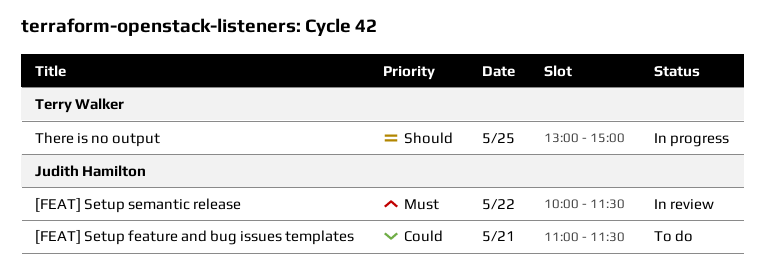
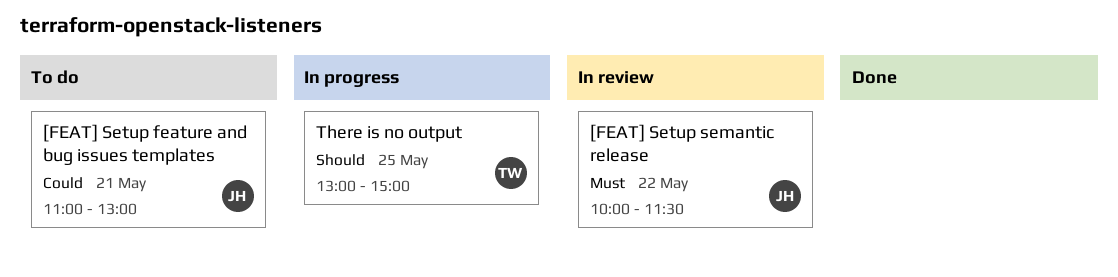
[FEAT] Setup feature and bug issues templates, ends: 11:30 -> 13:00

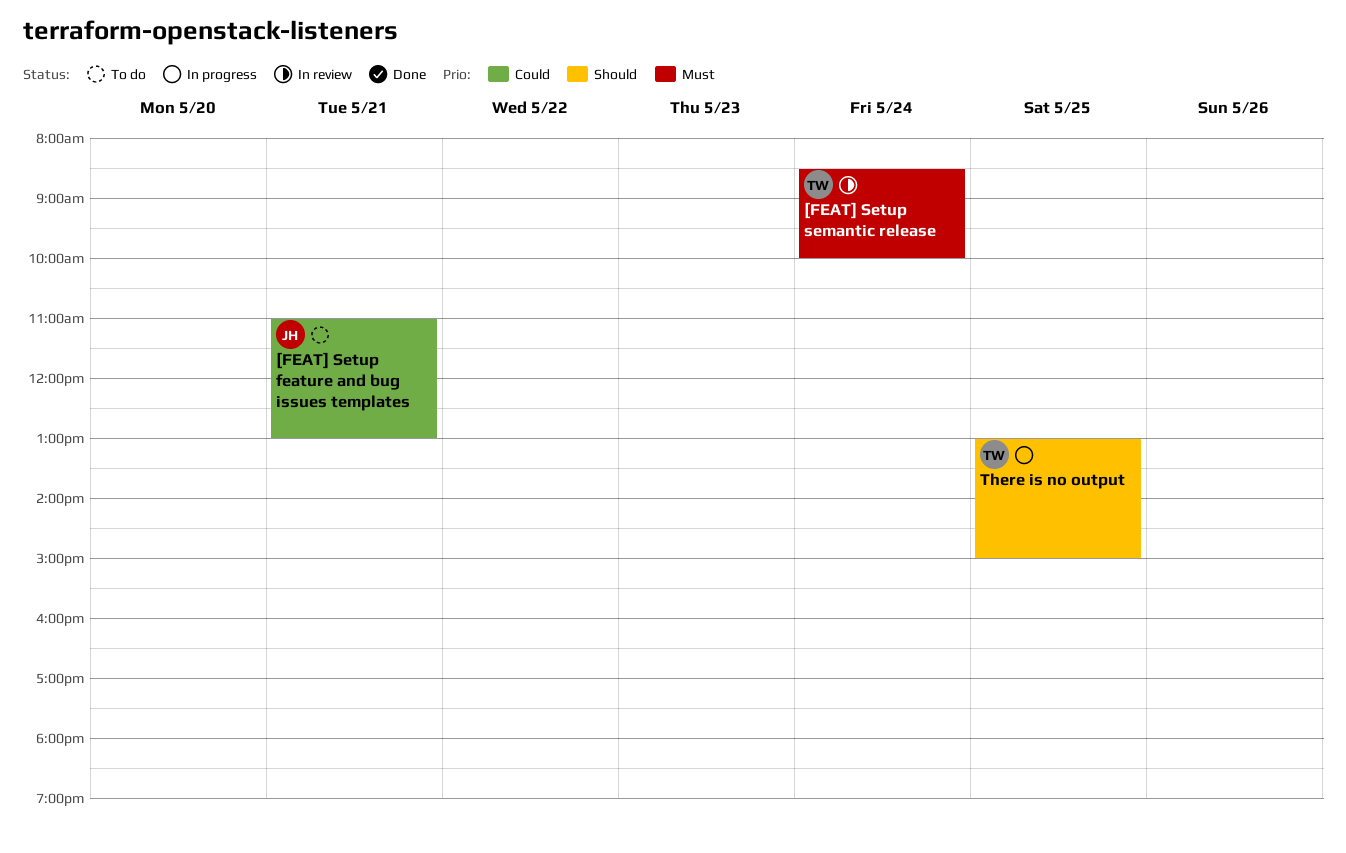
[FEAT] Setup semantic release, owner: JH -> TW
[FEAT] Setup semantic release, day: May 22 -> May 24
[FEAT] Setup semantic release, begins: 10:00 -> 08:30
[FEAT] Setup semantic release, ends: 11:30 -> 10:00

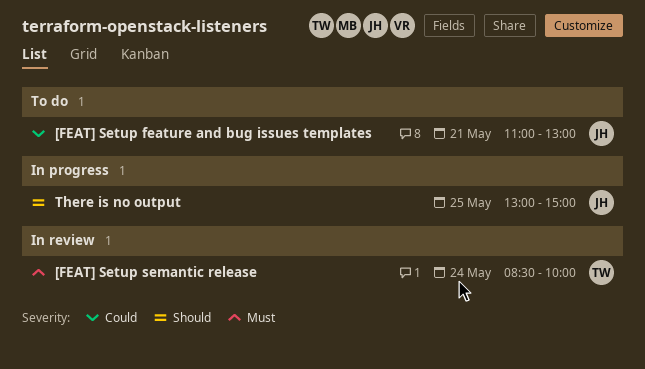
There is no output, owner: TW -> JH

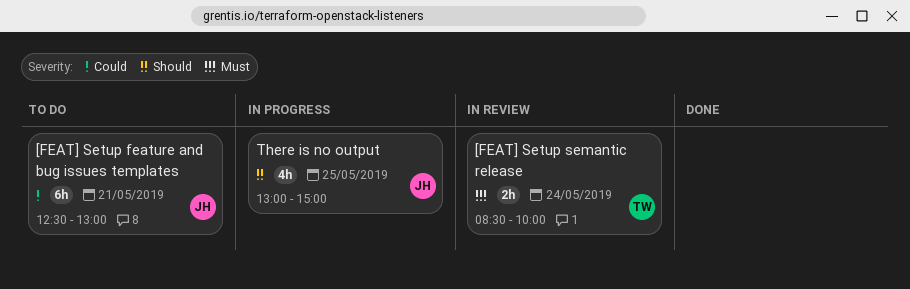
[FEAT] Setup feature and bug issues templates, begins: 11:00 -> 12:30

